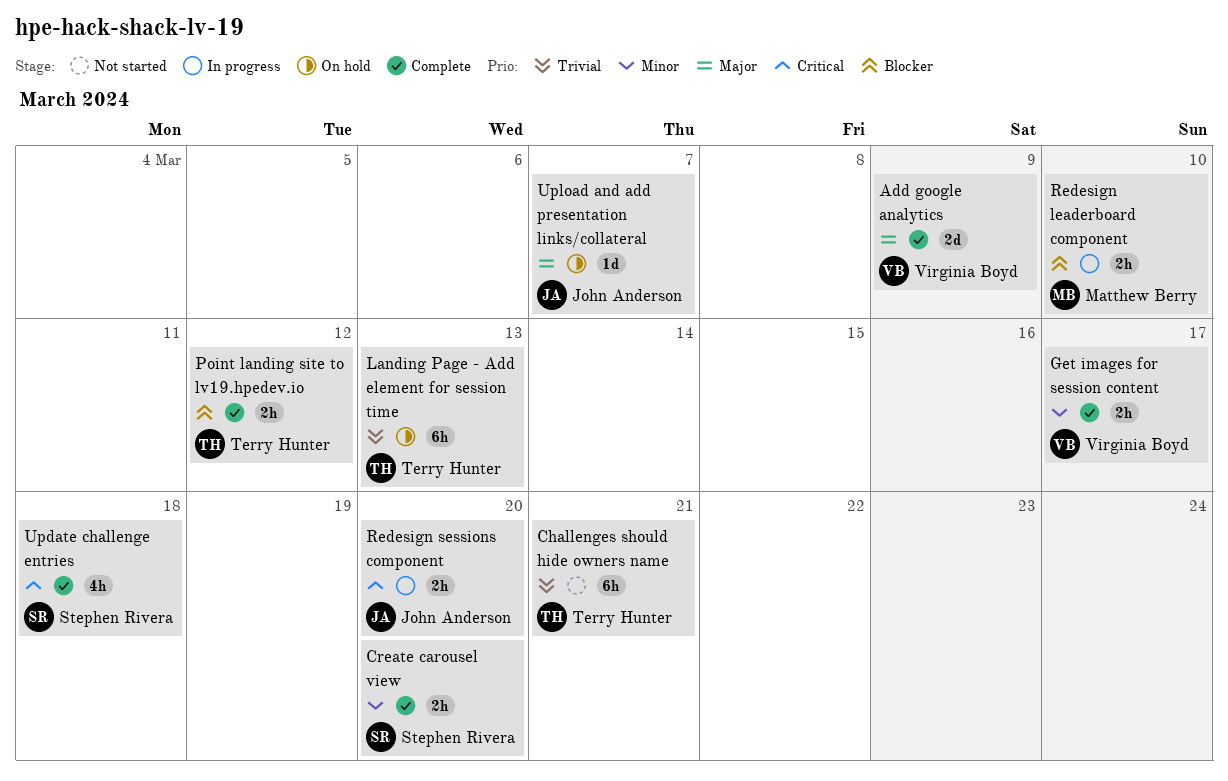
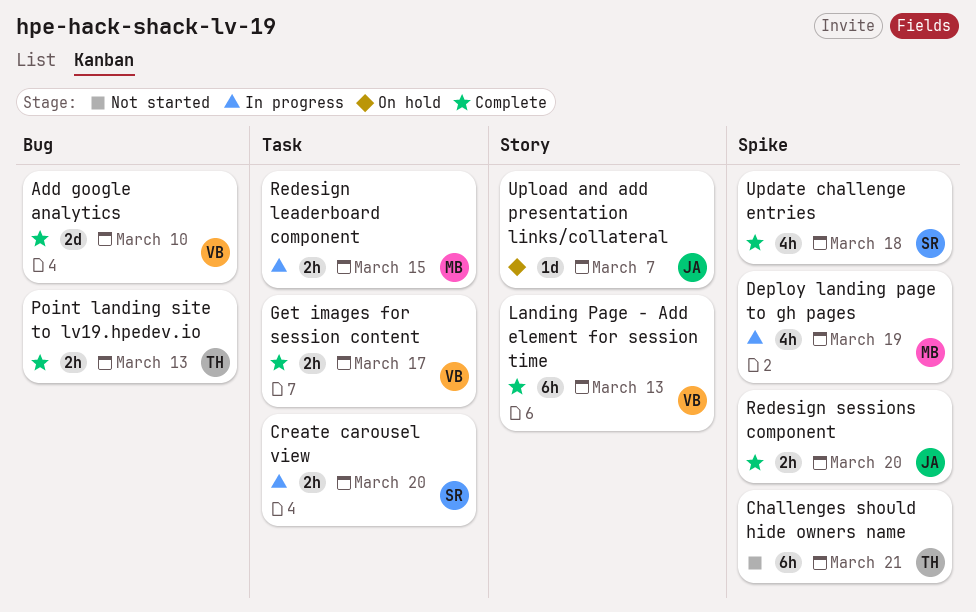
Add google analytics, due: Mar 9 -> Mar 10
Create carousel view, status: Complete -> In progress
Deploy landing page to gh pages: none -> present
Landing Page - Add element for session time, status: On hold -> Complete
Landing Page - Add element for session time, owner: Terry Hunter -> Virginia Boyd
Point landing site to lv19.hpedev.io, due: Mar 12 -> Mar 13
Redesign leaderboard component, due: Mar 10 -> Mar 15
Redesign sessions component, status: In progress -> Complete

